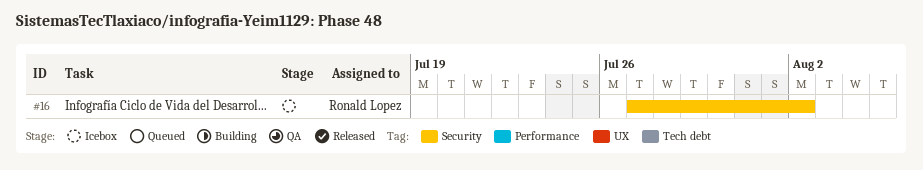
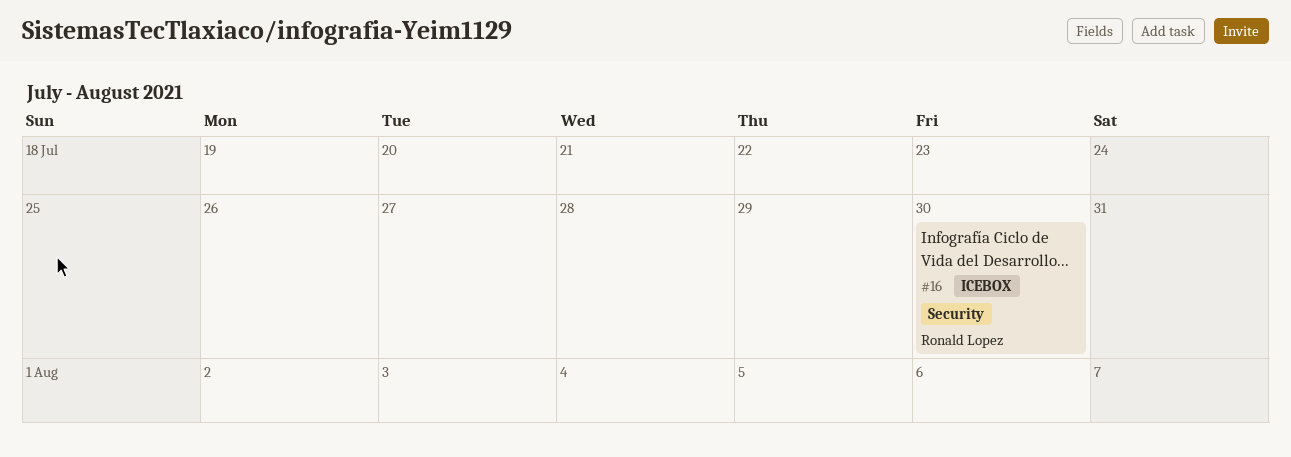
#16, due: Aug 2 -> Jul 30

